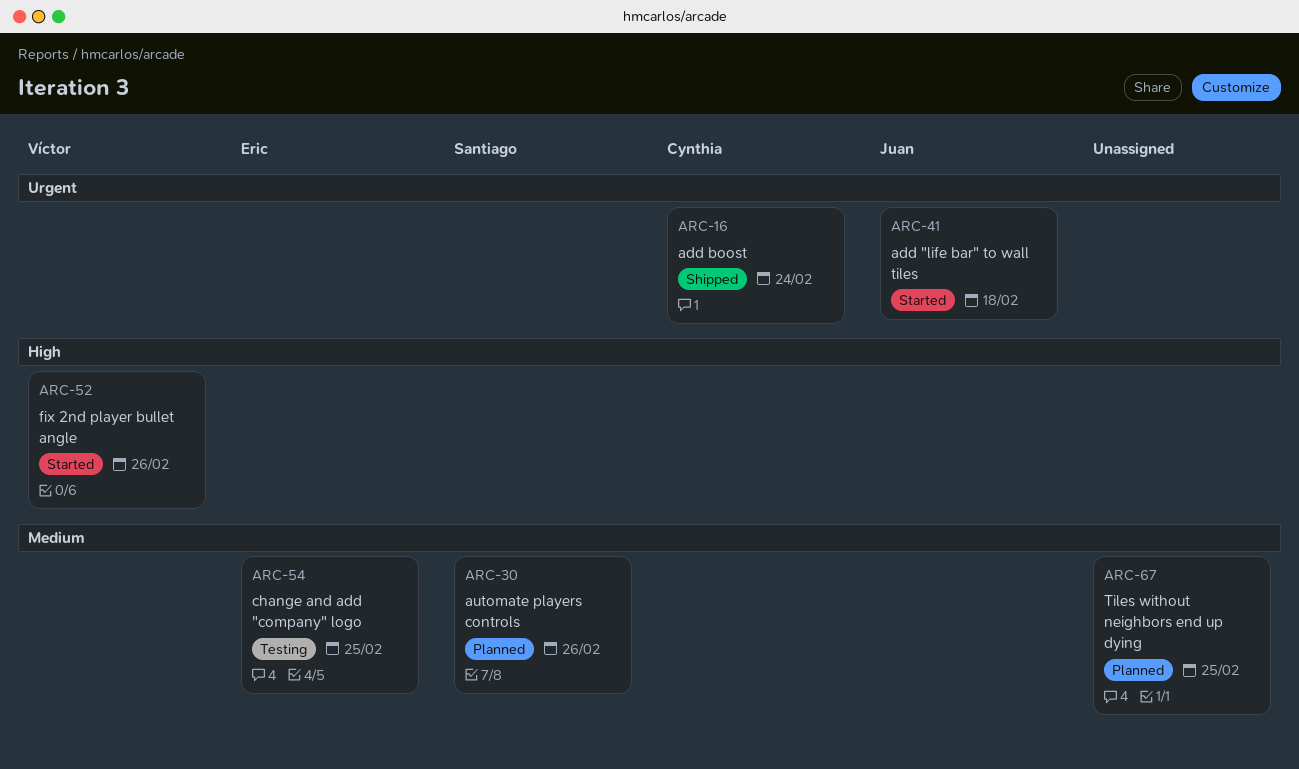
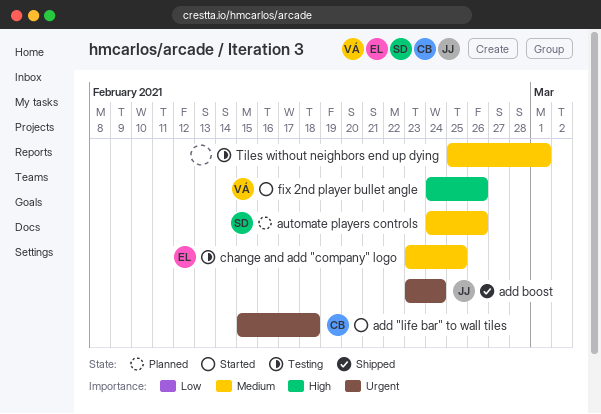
add "life bar" to wall tiles, owner: Juan -> Cynthia
add boost, owner: Cynthia -> Juan
Tiles without neighbors end up dying, status: Planned -> Testing
Tiles without neighbors end up dying, due: Feb 25 -> Mar 1

